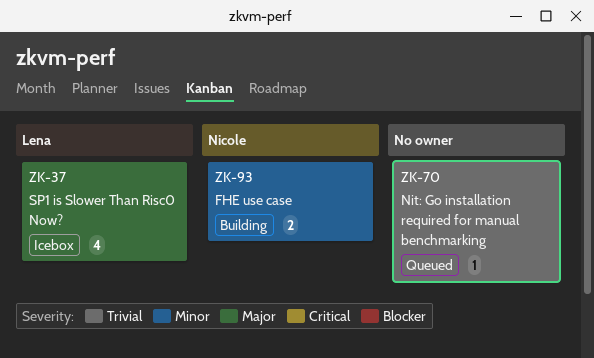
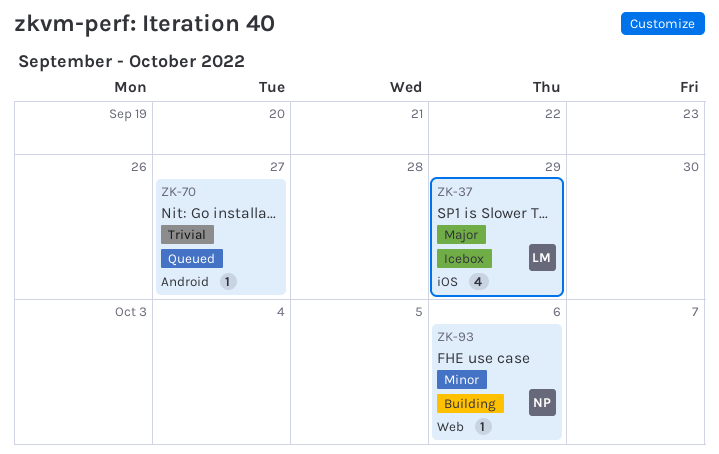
ZK-93, estimate: 2 -> 1

